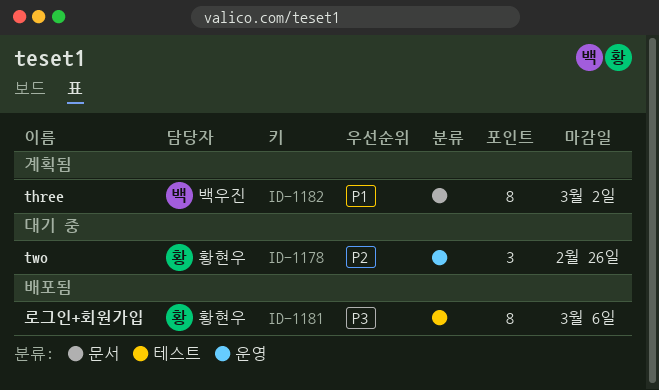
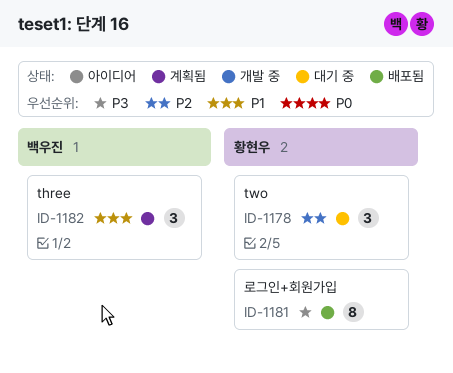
ID-1182, estimate: 8 -> 3

